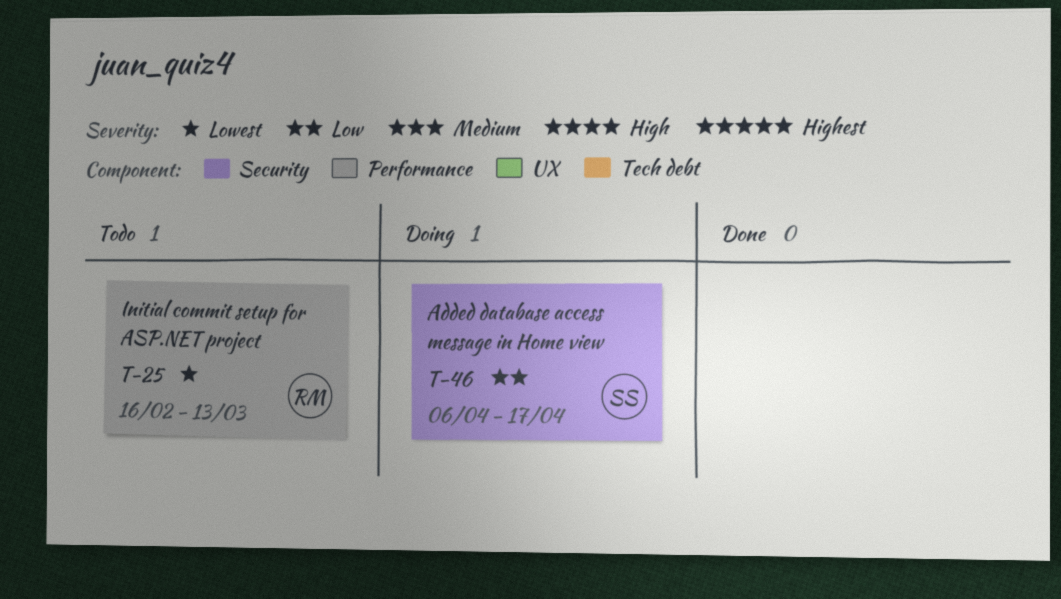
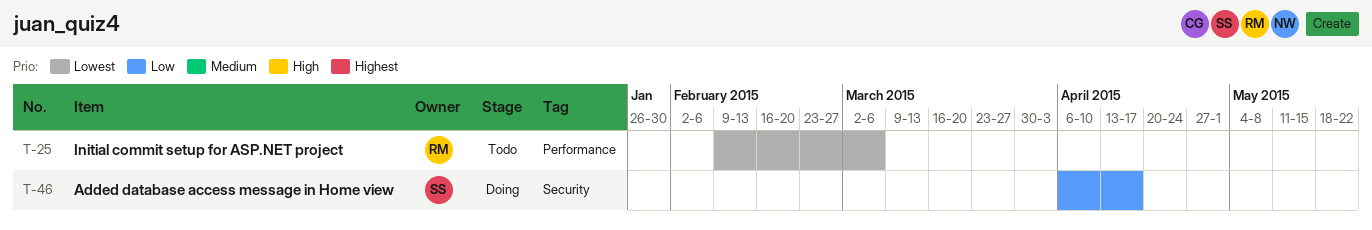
T-25, start: Feb 16 -> Feb 9
T-25, due: Mar 13 -> Mar 6

